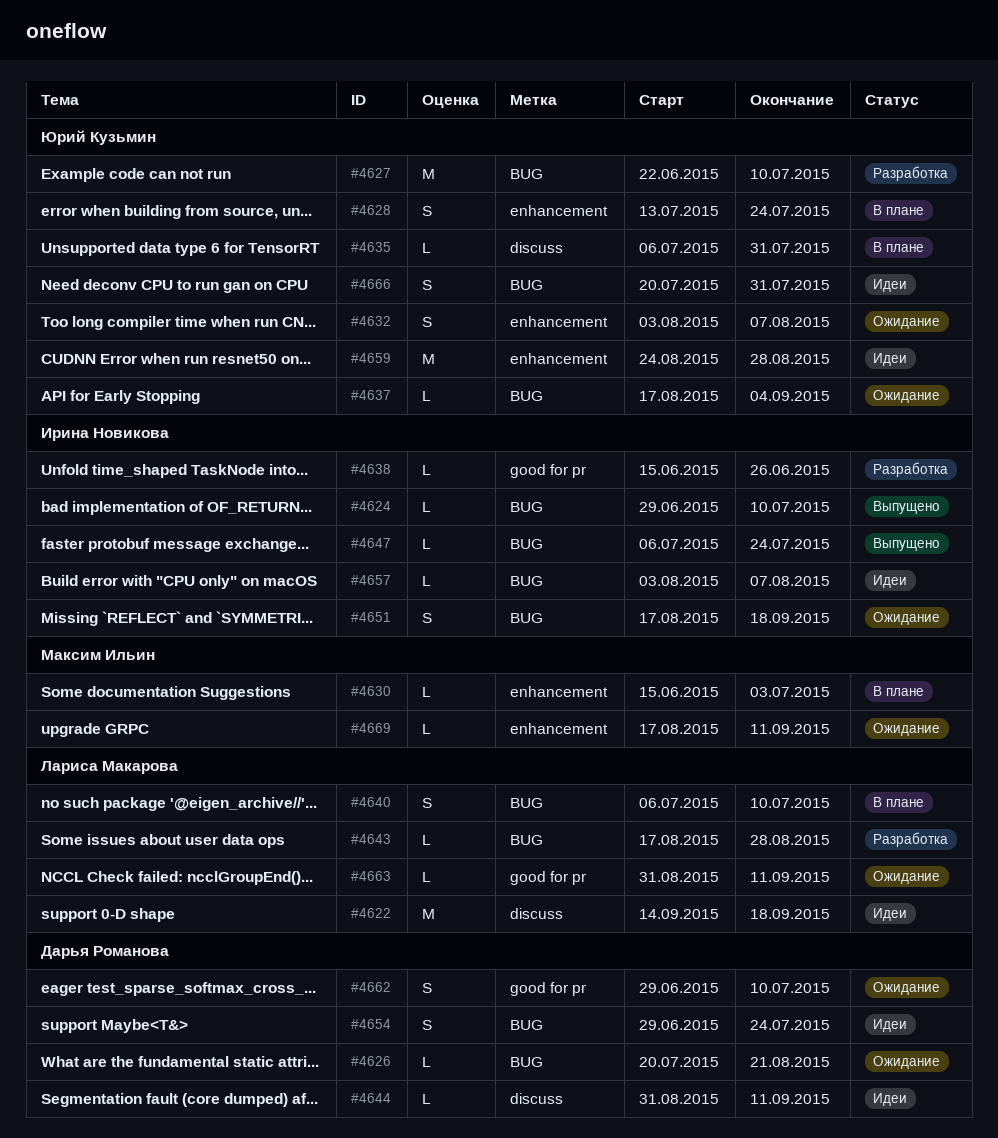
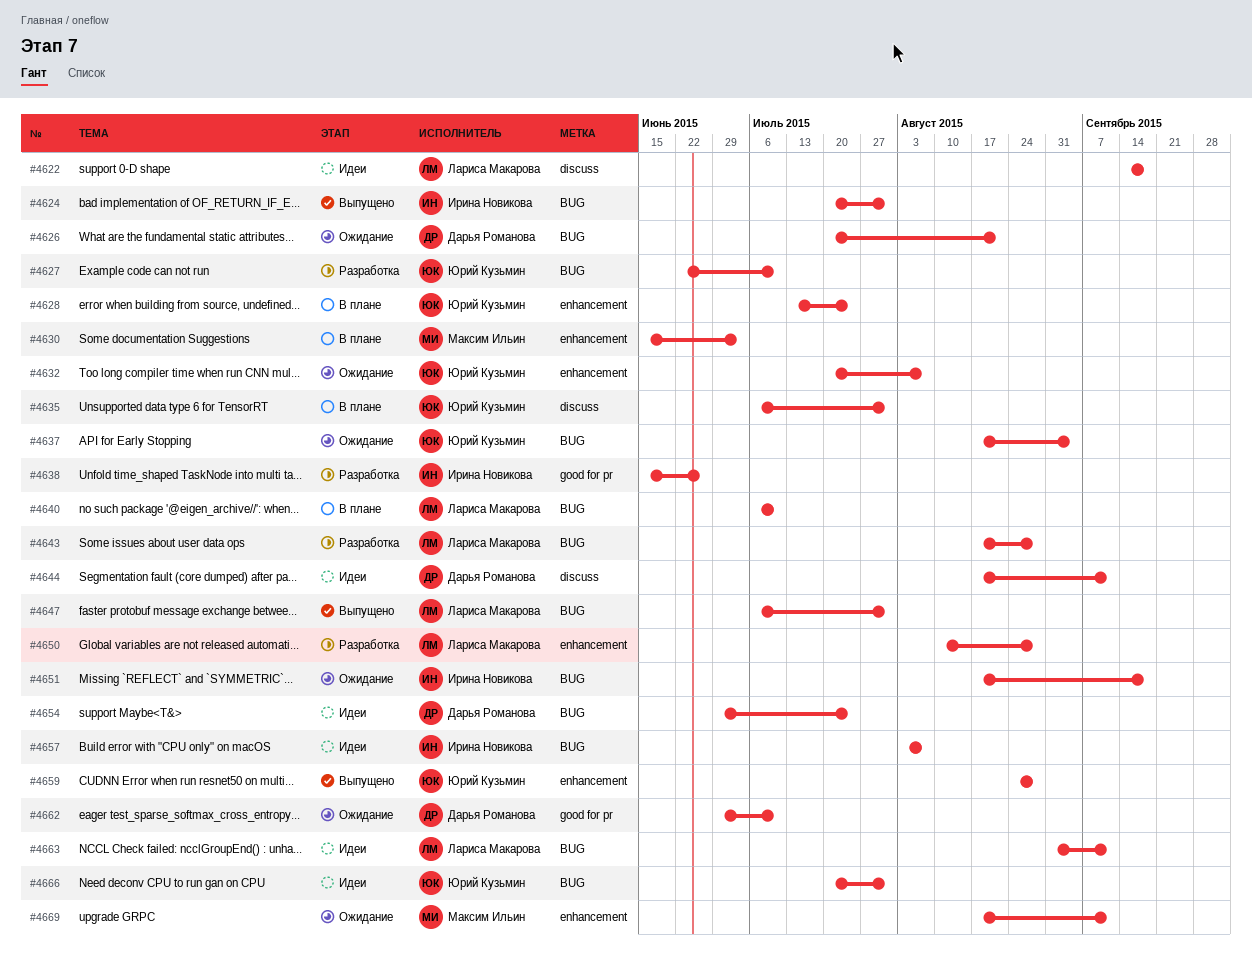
#4624, start: Jun 29 -> Jul 20
#4624, due: Jul 10 -> Jul 31
#4632, start: Aug 3 -> Jul 20
#4644, start: Aug 31 -> Aug 17
#4647, owner: Ирина Новикова -> Лариса Макарова
#4647, due: Jul 24 -> Jul 31
#4650: none -> present
#4659, status: Идеи -> Выпущено
#4663, status: Ожидание -> Идеи
#4663, label: good for pr -> BUG

